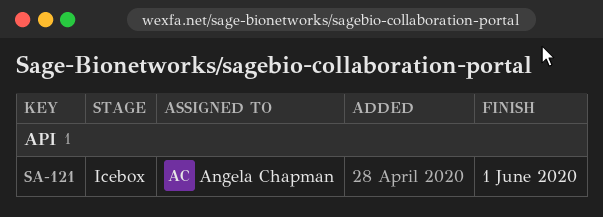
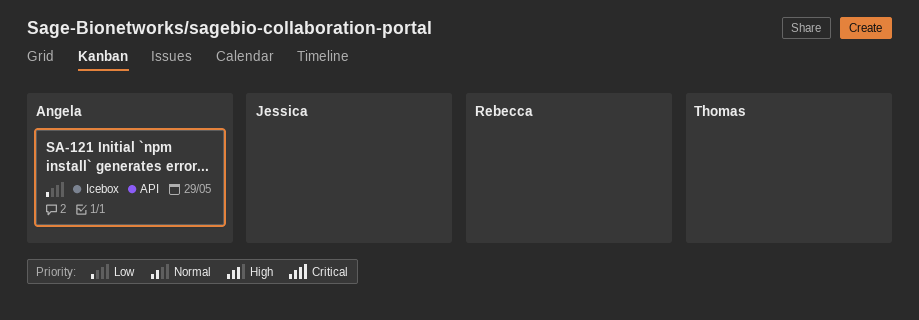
SA-121, due: Jun 1 -> May 29

